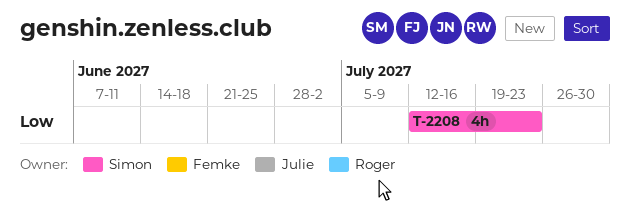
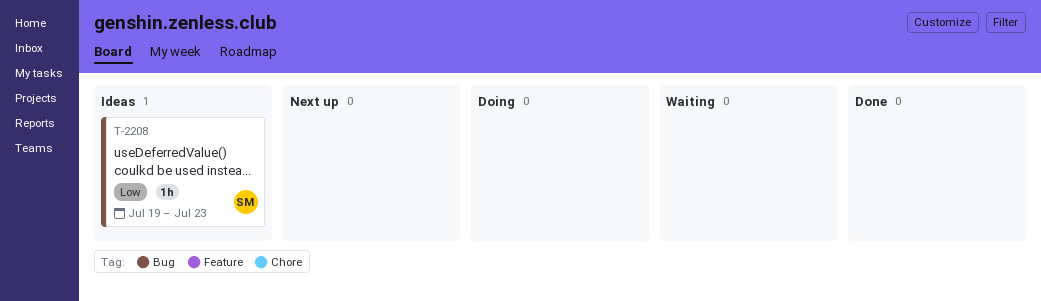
T-2208, estimate: 4h -> 1h
T-2208, start: Jul 12 -> Jul 19

